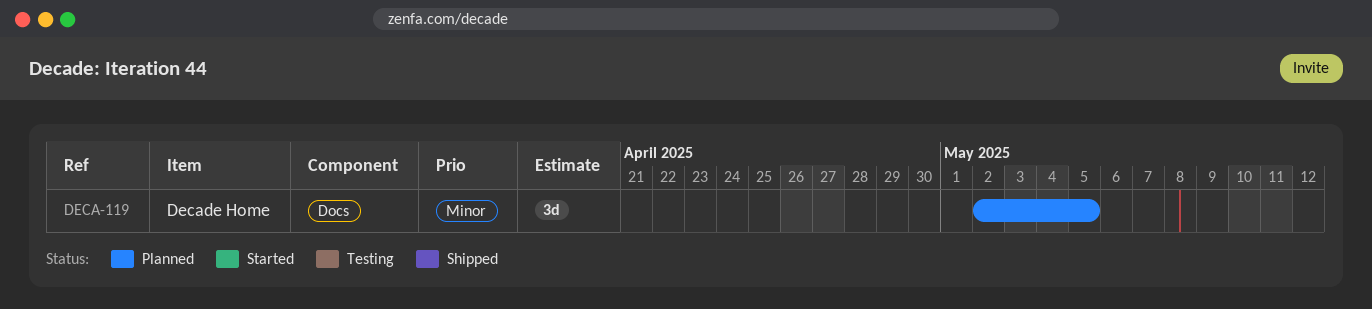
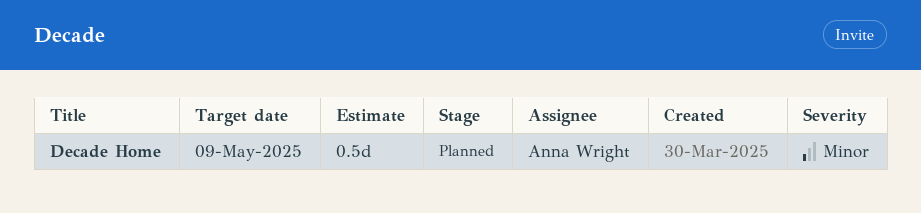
Decade Home, estimate: 3d -> 0.5d
Decade Home, due: May 5 -> May 9

